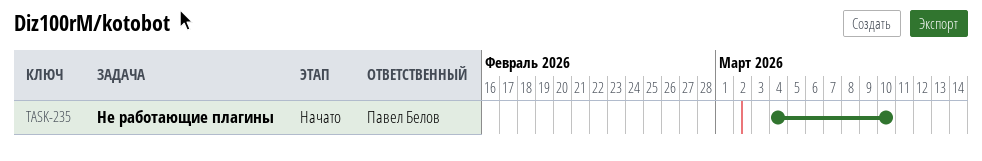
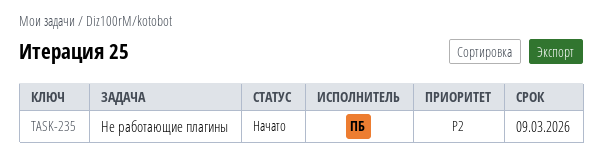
TASK-235, due: Mar 10 -> Mar 9

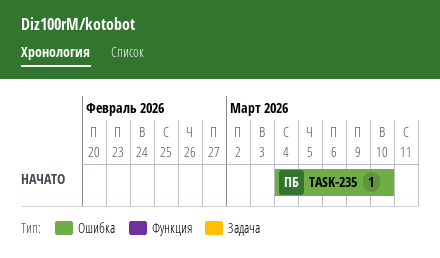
TASK-235, due: Mar 9 -> Mar 10

